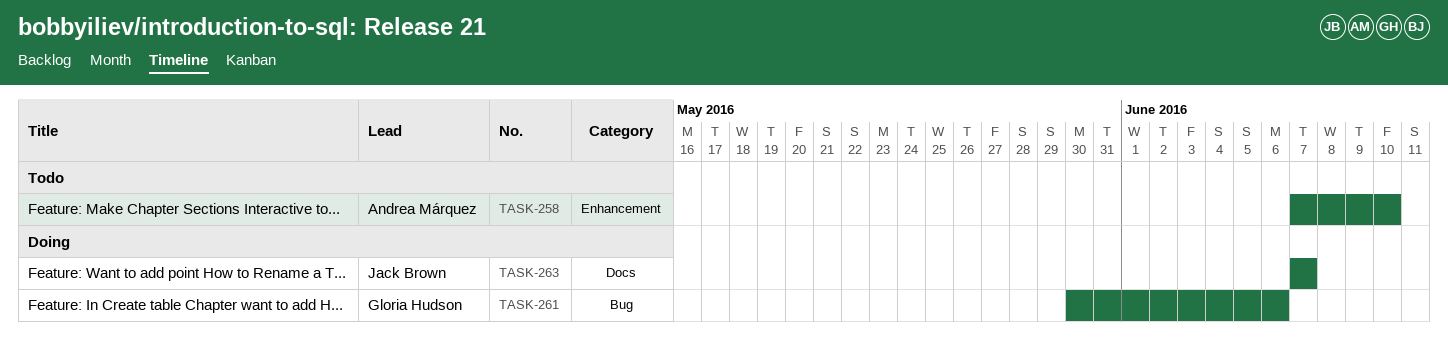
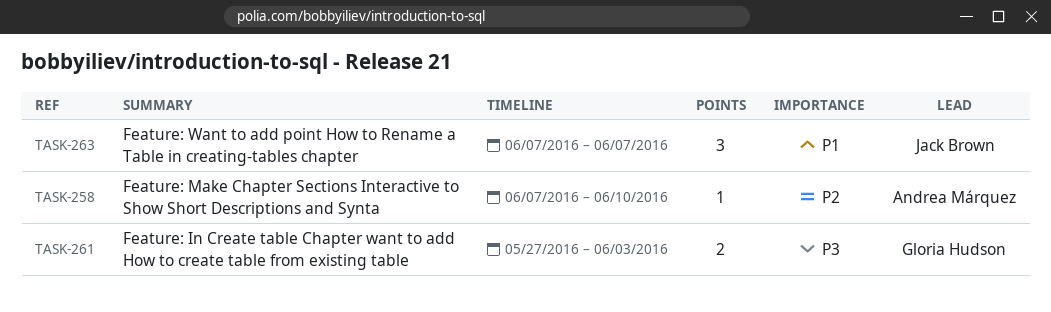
TASK-261, start: May 30 -> May 27
TASK-261, due: Jun 6 -> Jun 3

